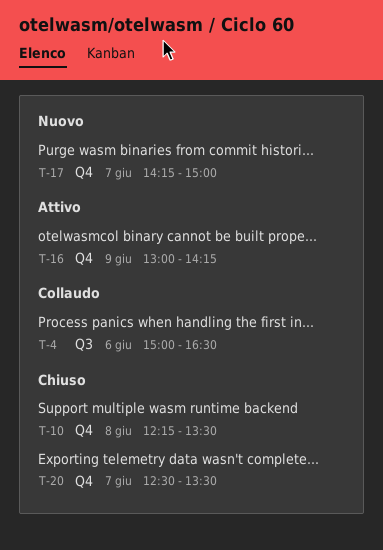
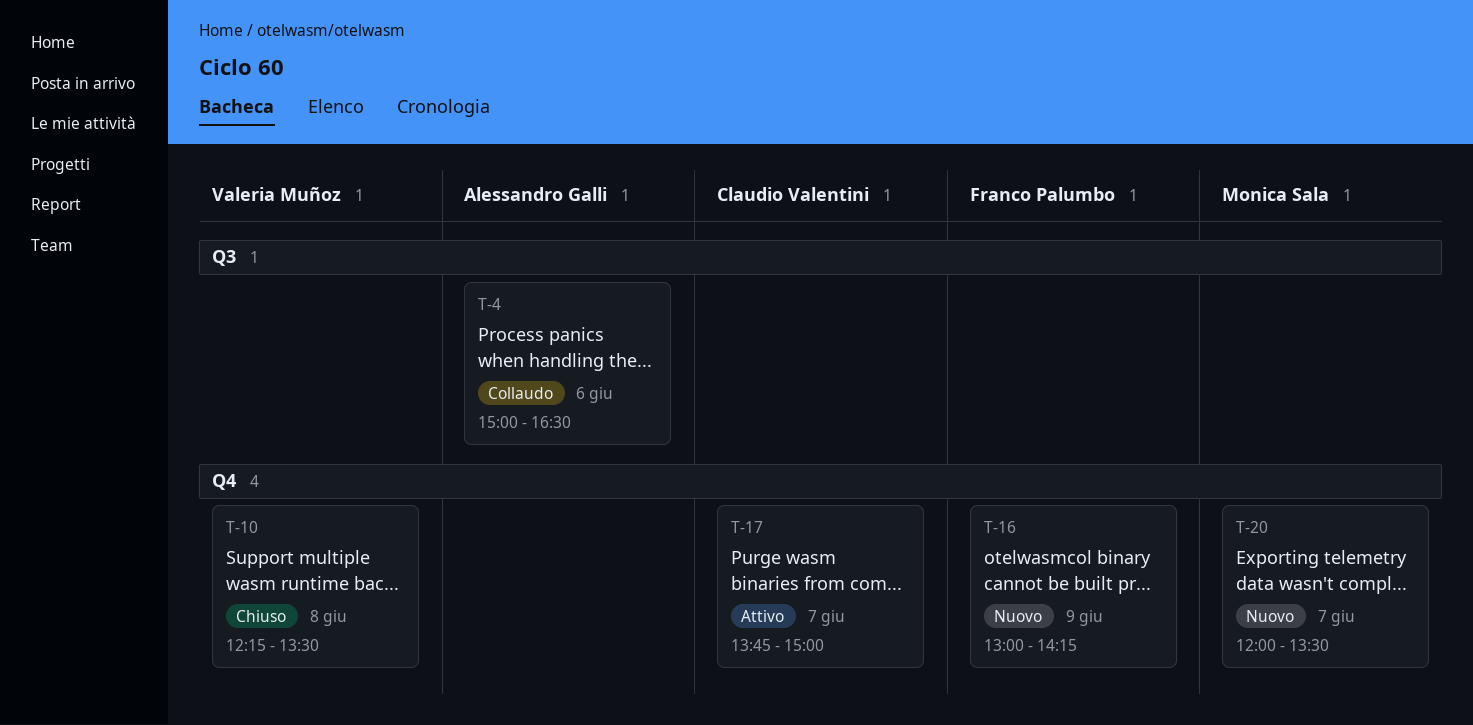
T-16, status: Attivo -> Nuovo
T-17, status: Nuovo -> Attivo
T-17, begins: 14:15 -> 13:45
T-20, status: Chiuso -> Nuovo
T-20, begins: 12:30 -> 12:00

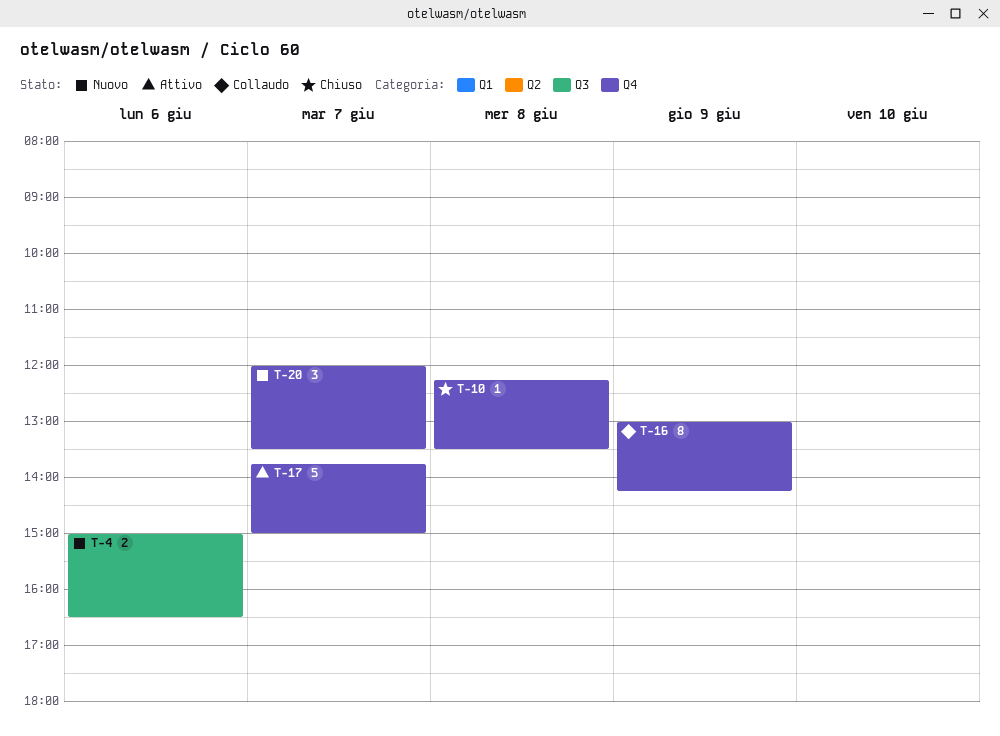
T-4, status: Collaudo -> Nuovo
T-16, status: Nuovo -> Collaudo

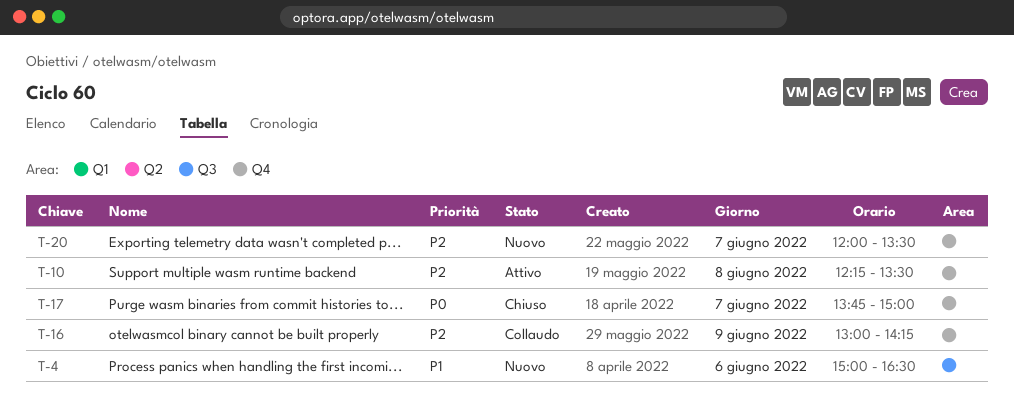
T-10, status: Chiuso -> Attivo
T-17, status: Attivo -> Chiuso

